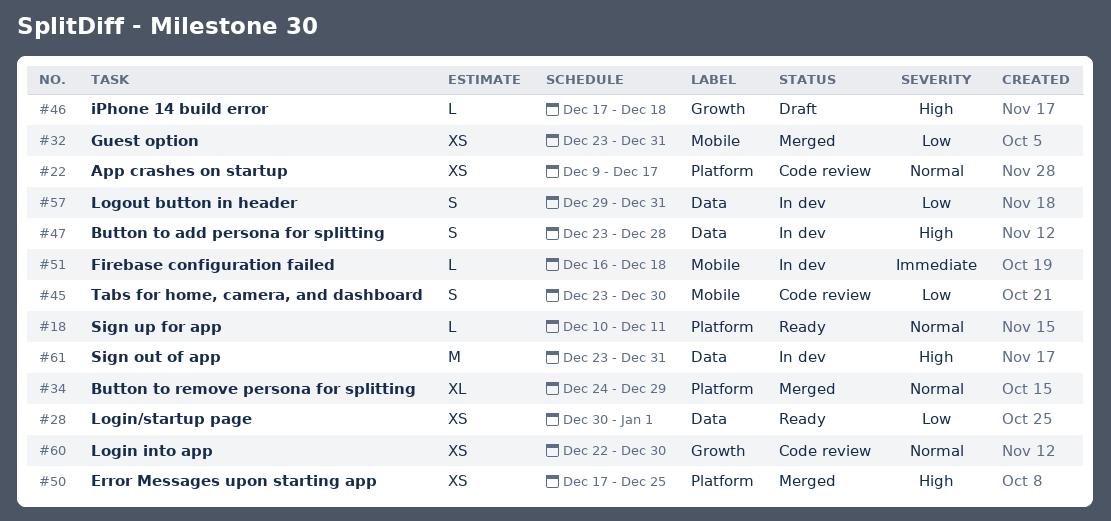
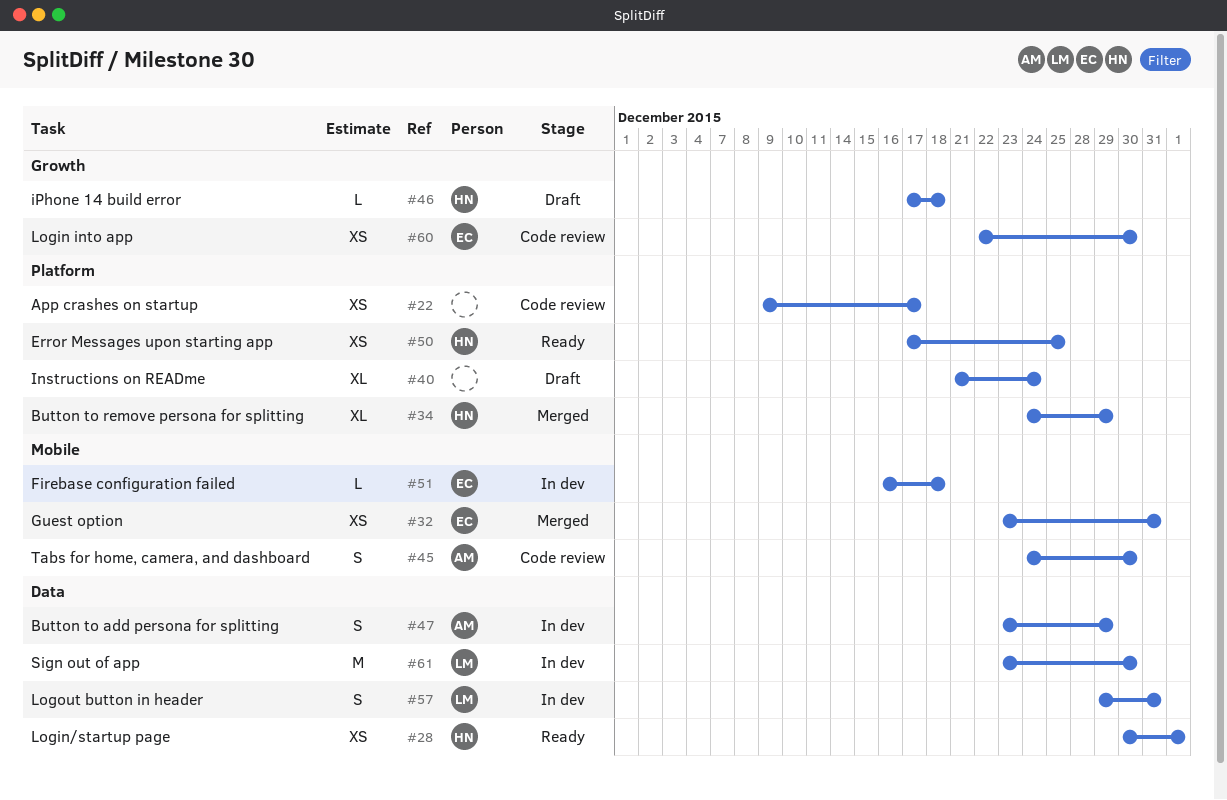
#18: present -> none
#40: none -> present
#45, start: Dec 23 -> Dec 24
#47, due: Dec 28 -> Dec 29
#50, status: Merged -> Ready
#61, due: Dec 31 -> Dec 30

